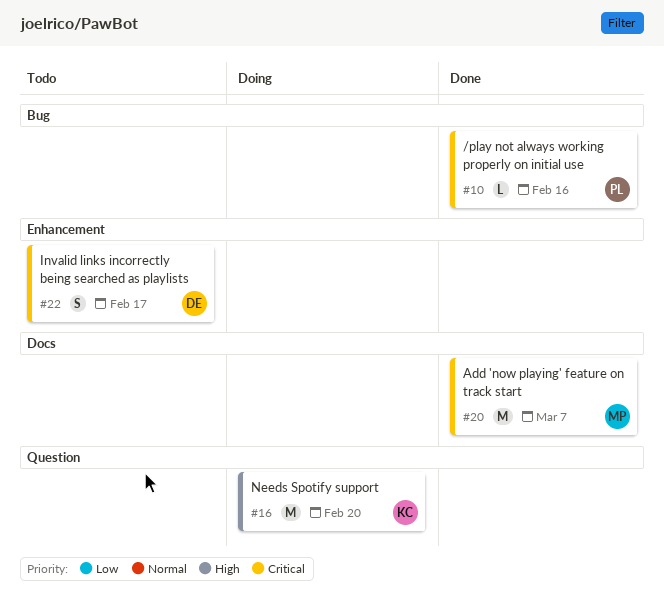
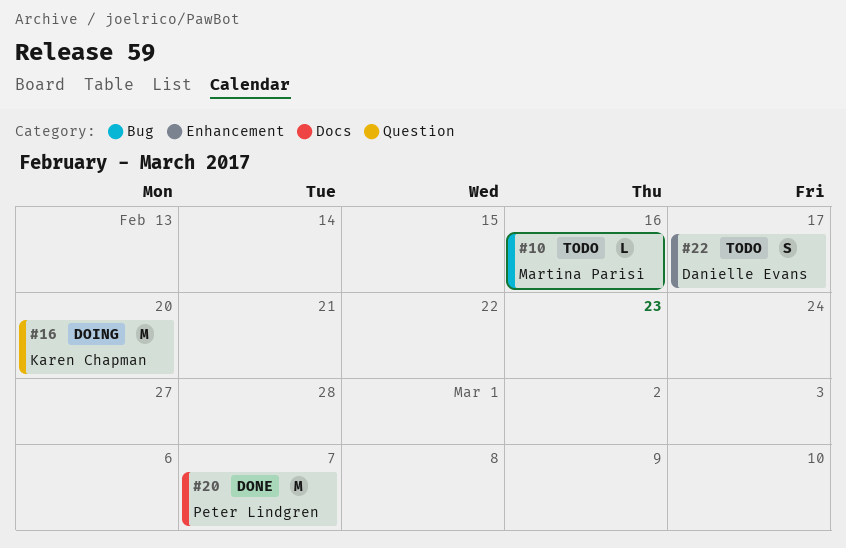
#10, status: Done -> Todo
#10, owner: Peter Lindgren -> Martina Parisi
#20, owner: Martina Parisi -> Peter Lindgren

